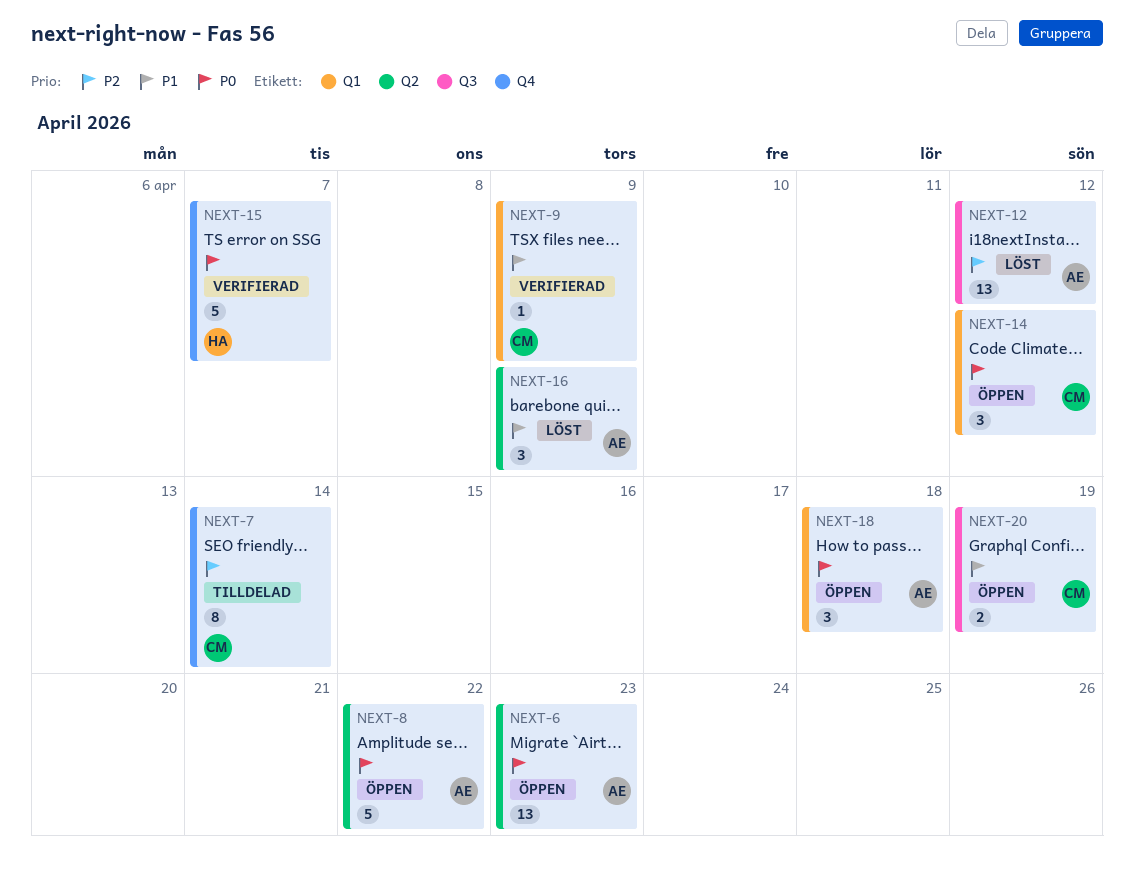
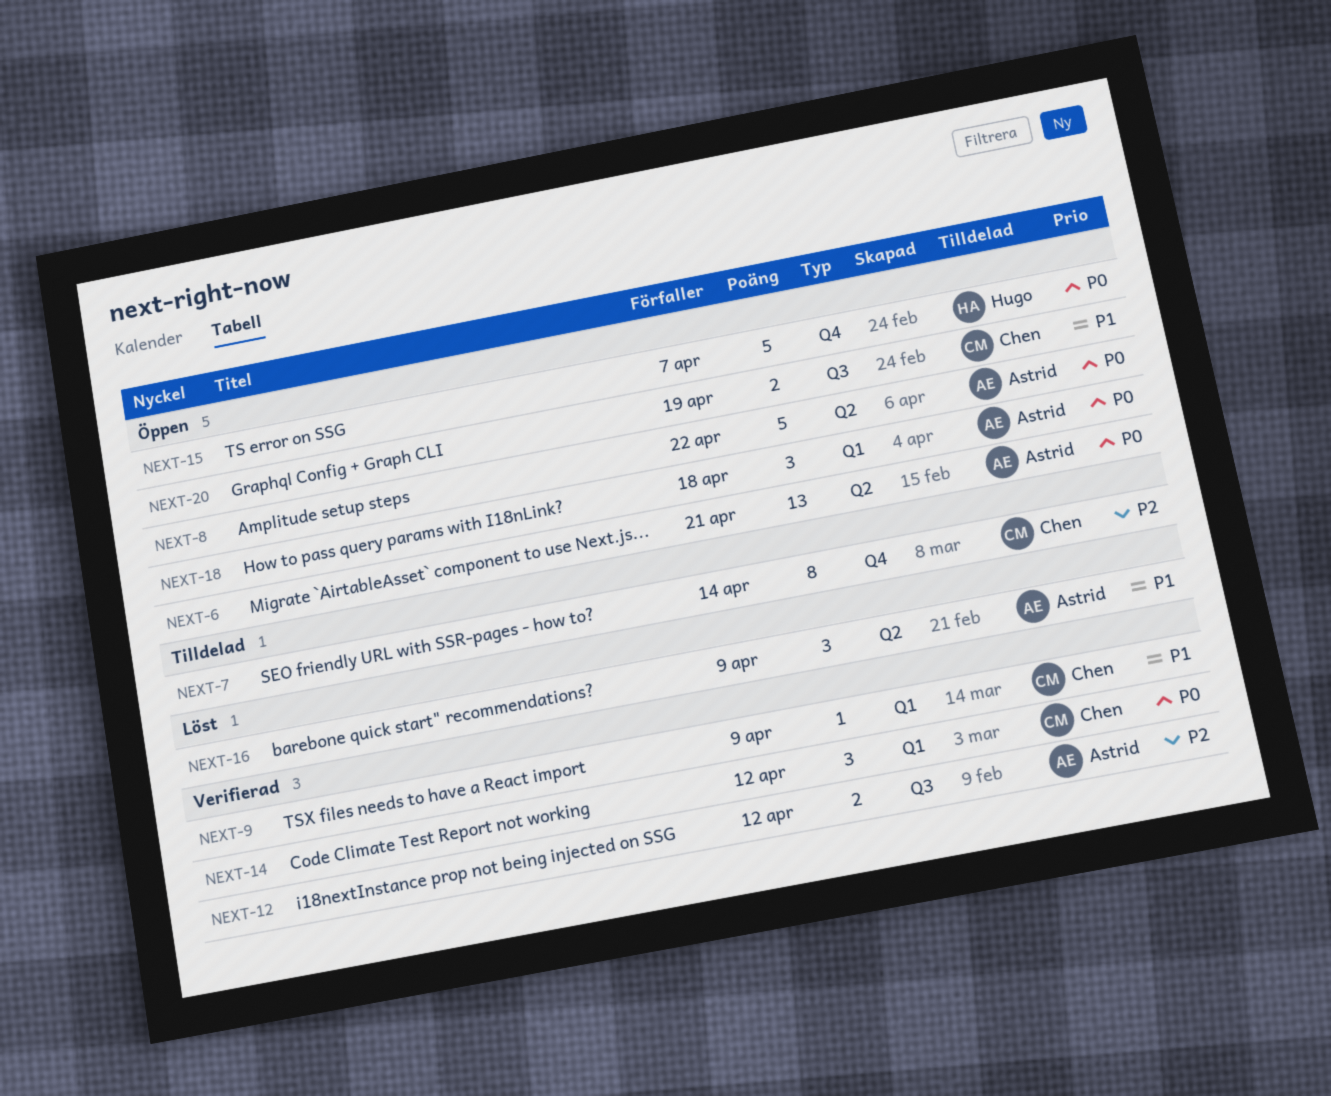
NEXT-6, due: Apr 23 -> Apr 21
NEXT-12, status: Löst -> Verifierad
NEXT-12, estimate: 13 -> 2
NEXT-14, status: Öppen -> Verifierad
NEXT-15, status: Verifierad -> Öppen

